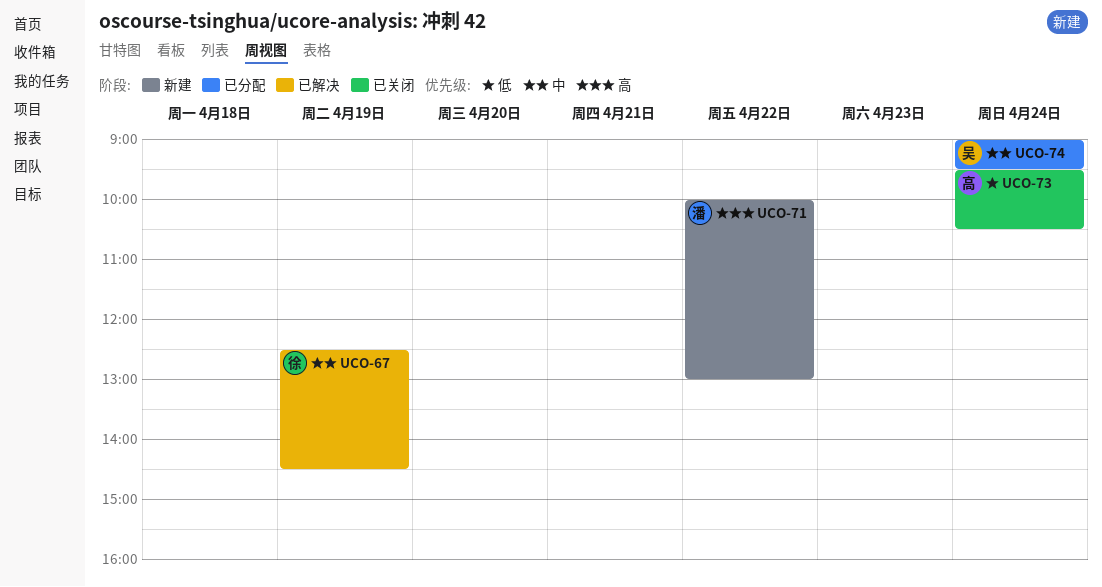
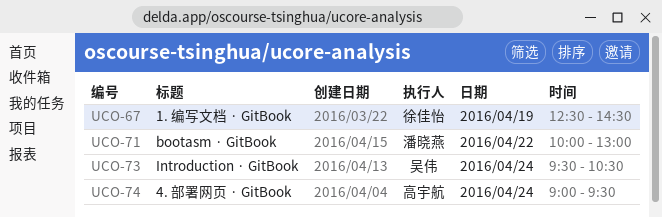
UCO-73, owner: 高宇航 -> 吴伟
UCO-74, owner: 吴伟 -> 高宇航

